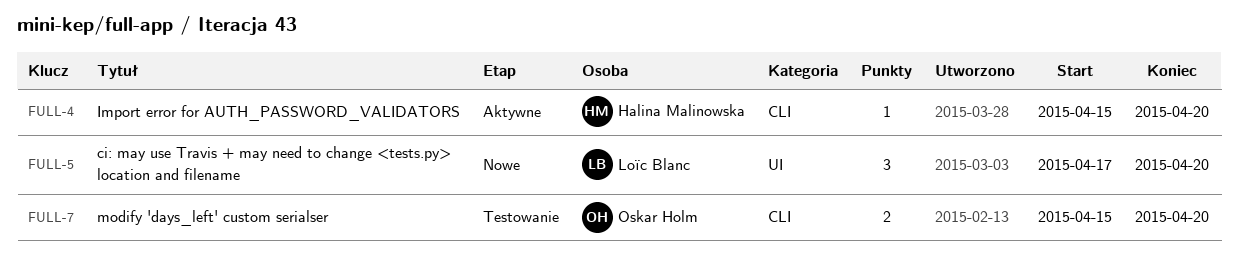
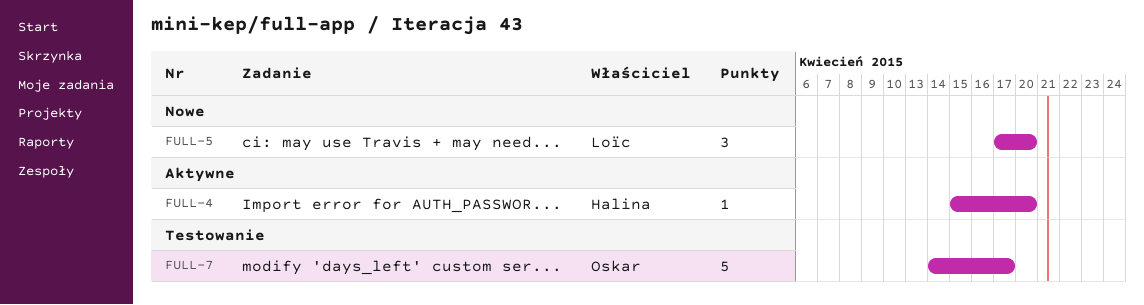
FULL-7, estimate: 2 -> 5
FULL-7, start: Apr 15 -> Apr 14
FULL-7, due: Apr 20 -> Apr 17

